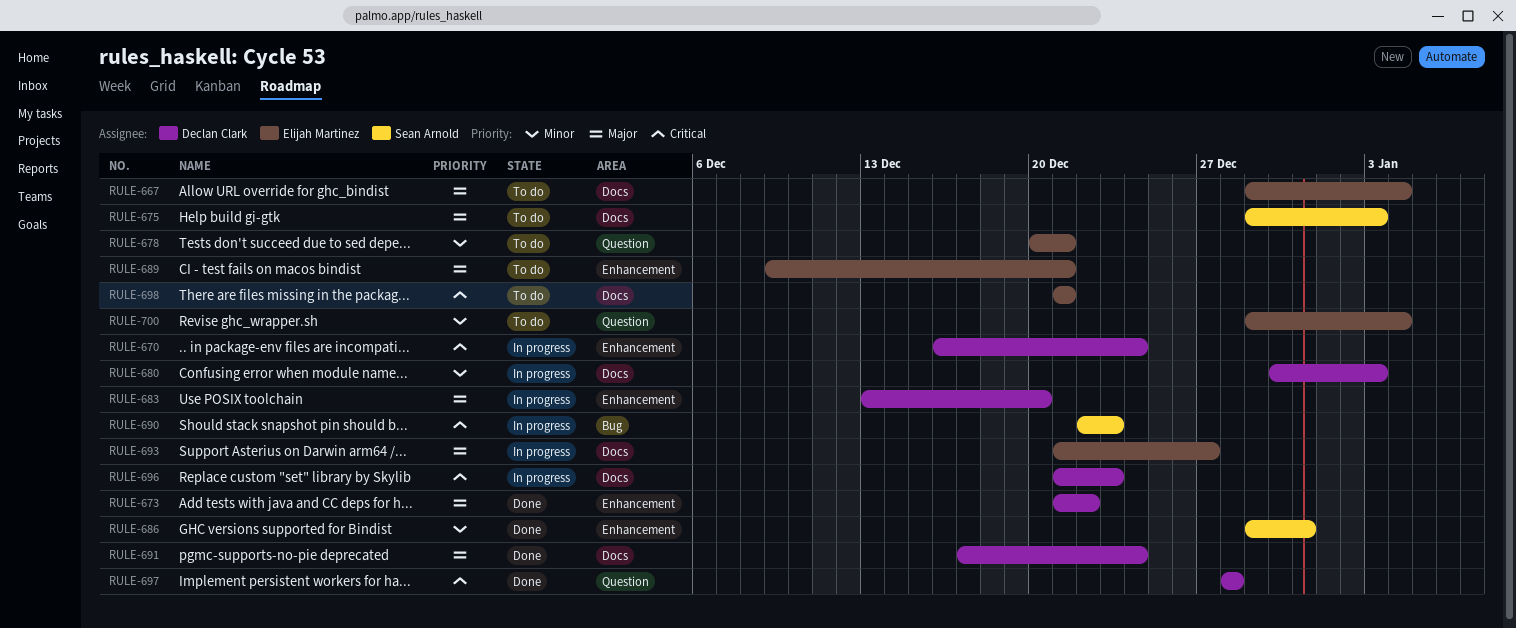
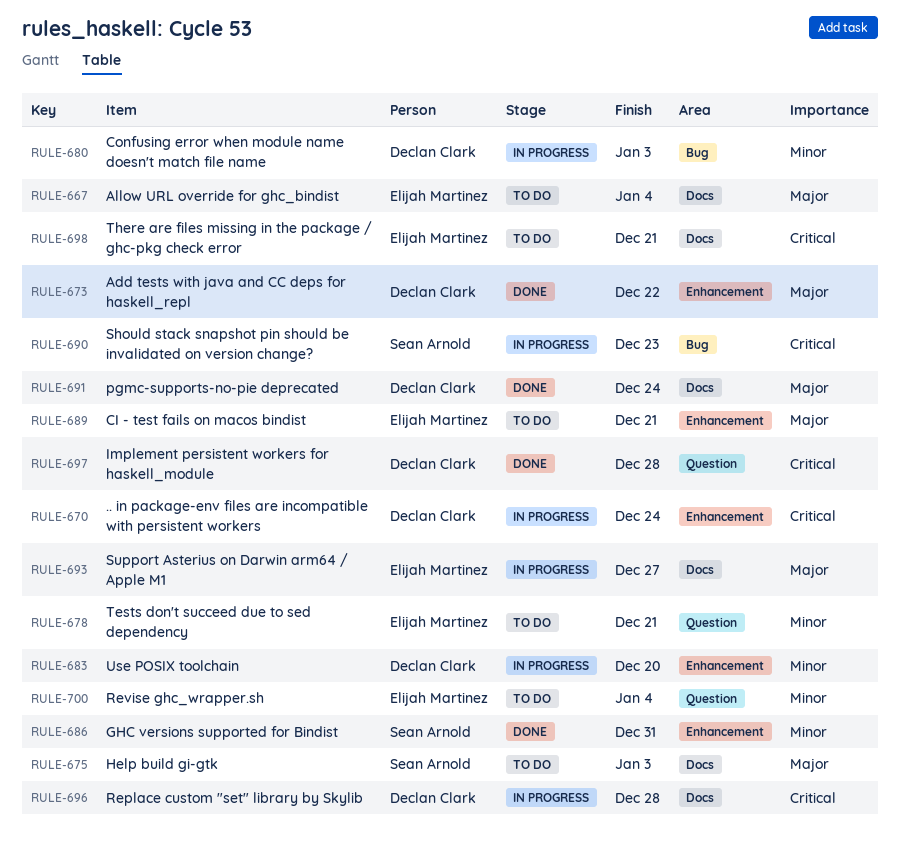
RULE-680, label: Docs -> Bug
RULE-683, priority: Major -> Minor
RULE-696, due: Dec 23 -> Dec 28

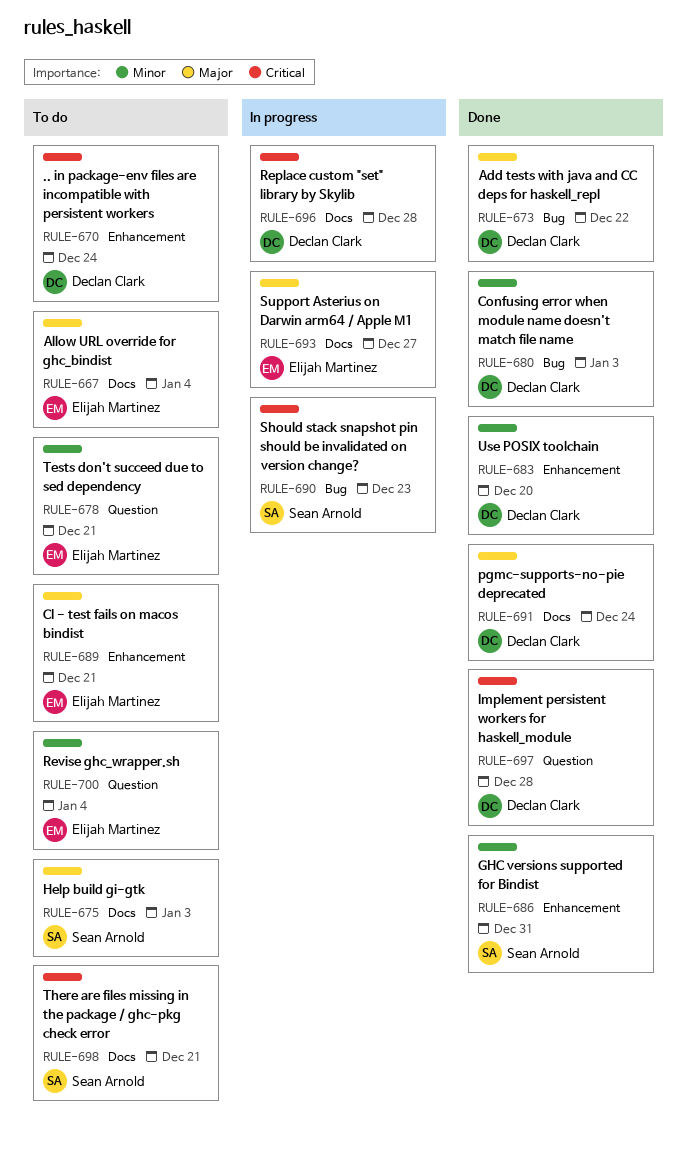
RULE-670, status: In progress -> To do
RULE-673, label: Enhancement -> Bug
RULE-680, status: In progress -> Done
RULE-683, status: In progress -> Done
RULE-698, owner: Elijah Martinez -> Sean Arnold

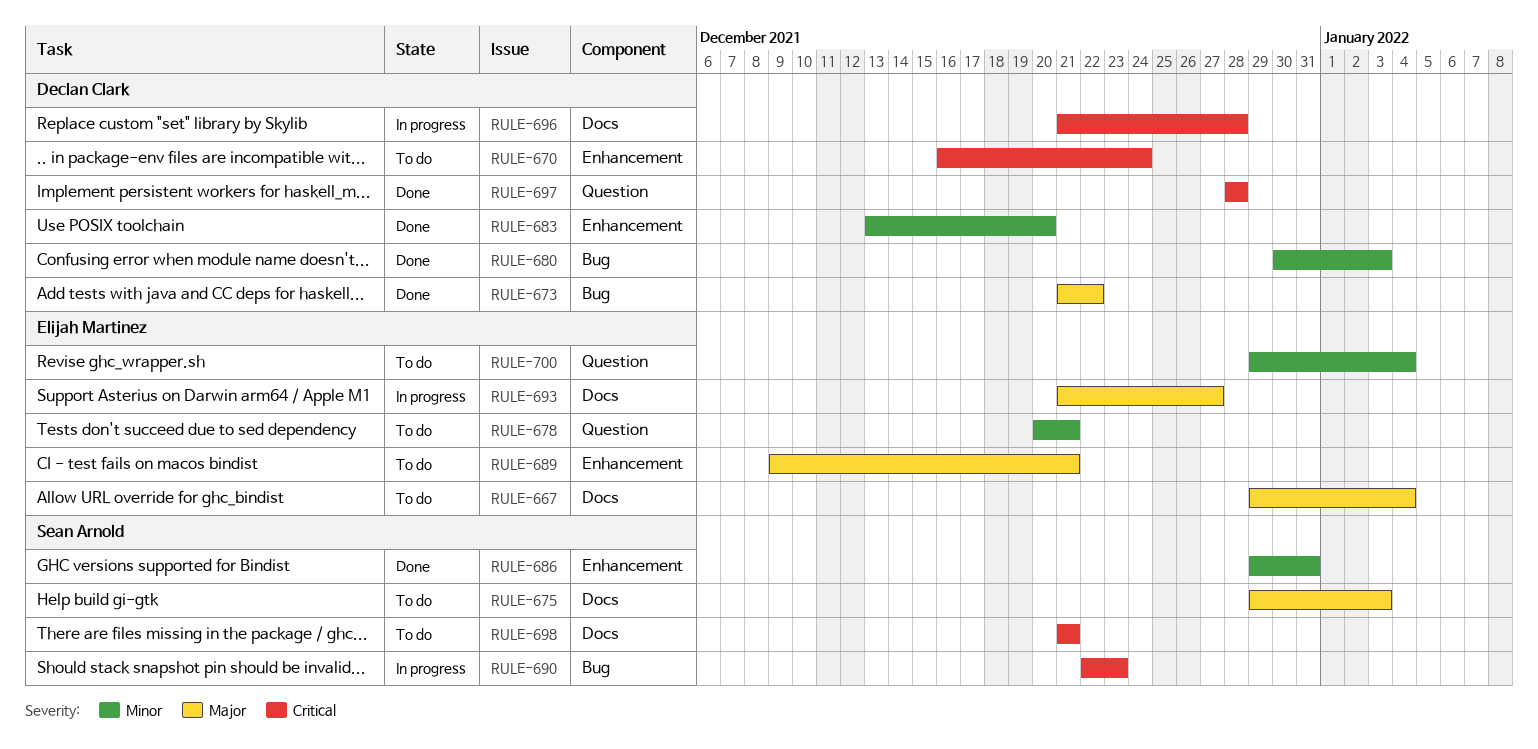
RULE-691: present -> none

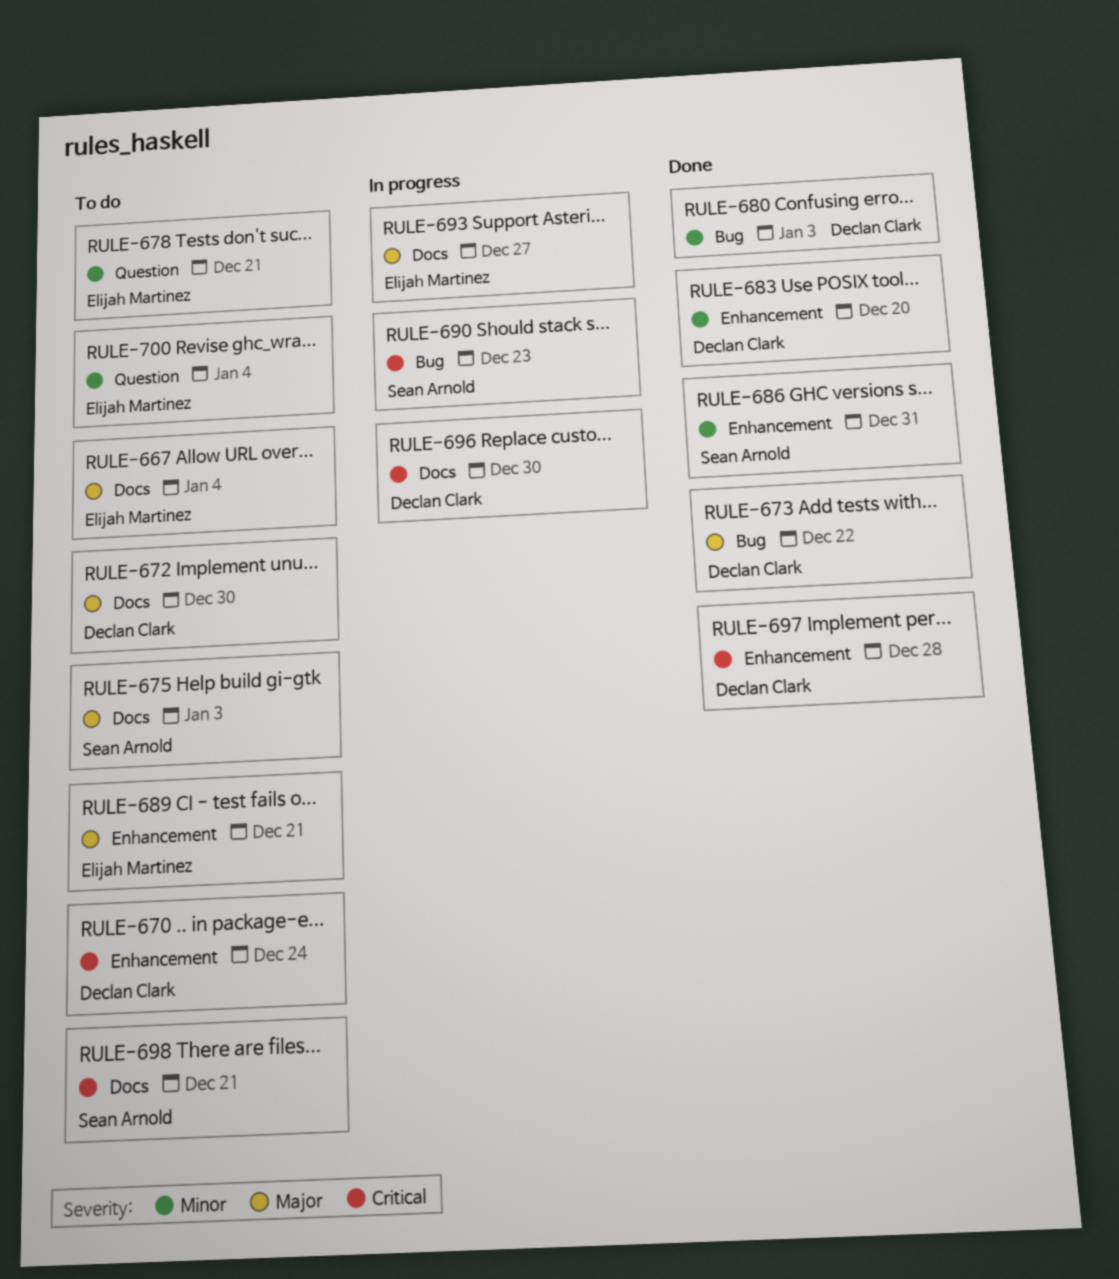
RULE-672: none -> present
RULE-696, due: Dec 28 -> Dec 30
RULE-697, label: Question -> Enhancement

